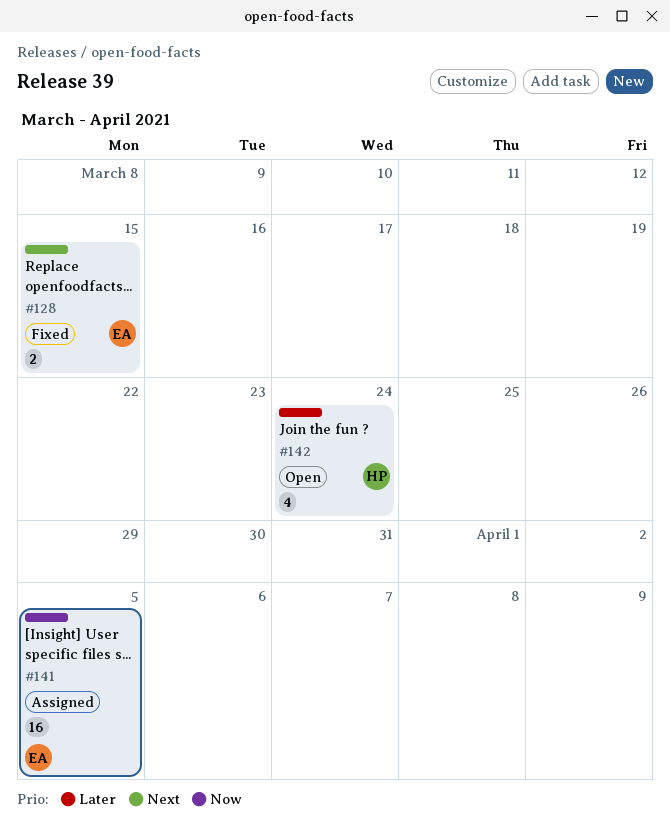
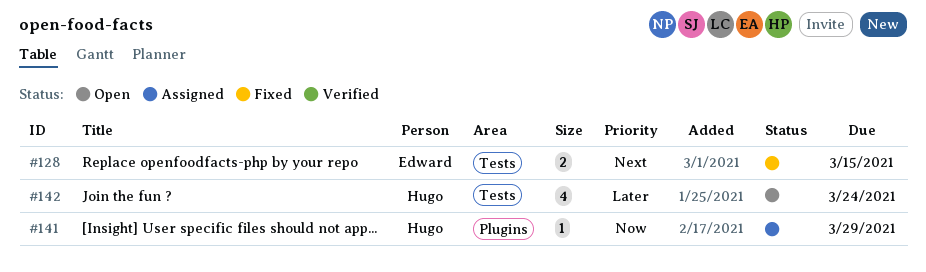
#141, owner: Edward -> Hugo
#141, estimate: 16 -> 1
#141, due: Apr 5 -> Mar 29

